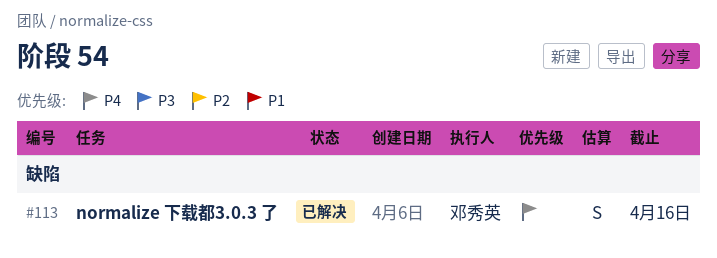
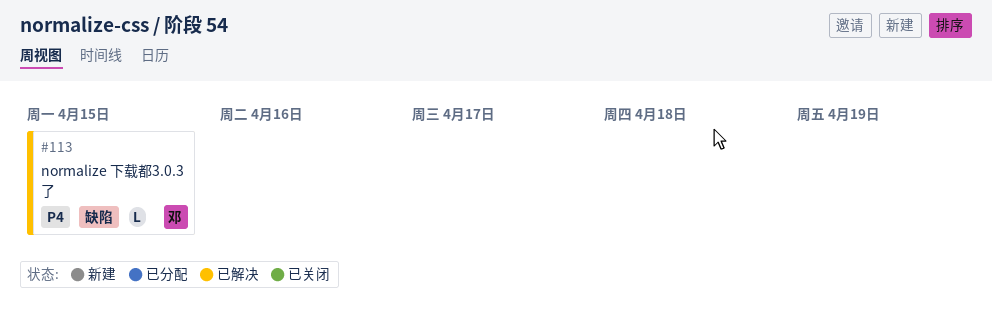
#113, estimate: S -> L
#113, due: Apr 16 -> Apr 15

